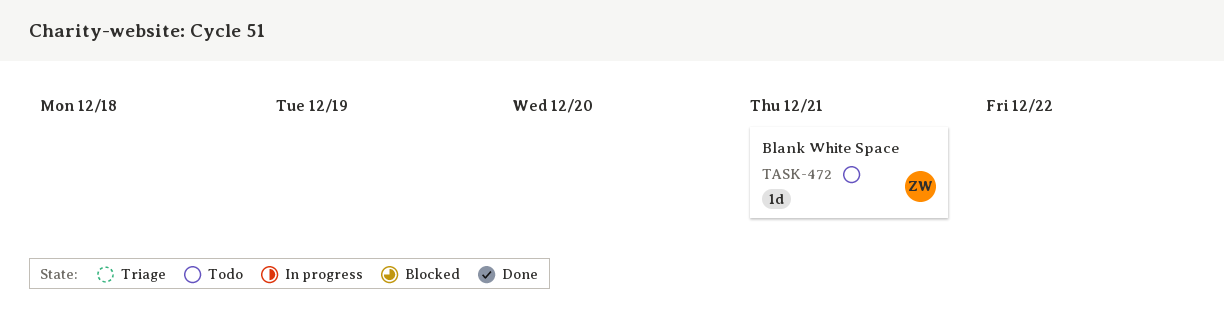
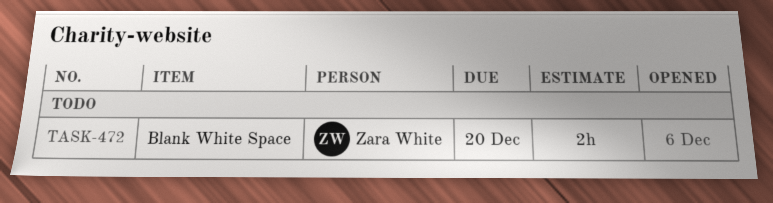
TASK-472, estimate: 1d -> 2h
TASK-472, due: Dec 21 -> Dec 20

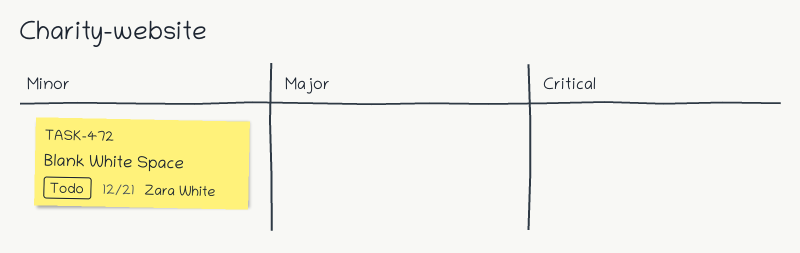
TASK-472, due: Dec 20 -> Dec 21

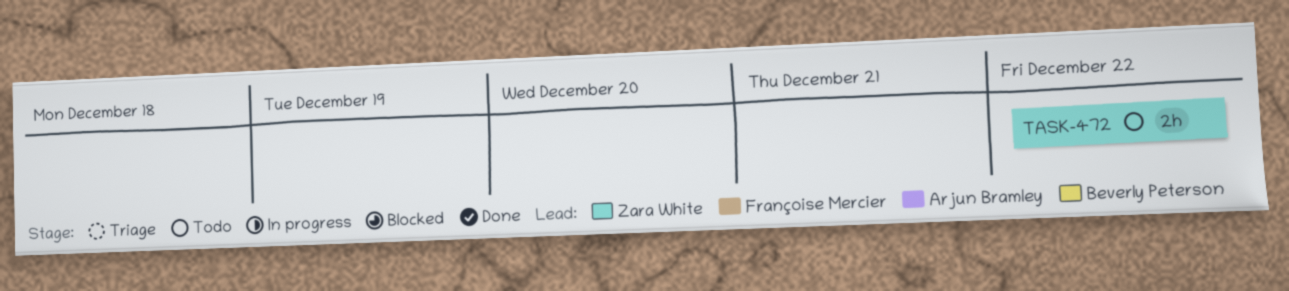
TASK-472, due: Dec 21 -> Dec 22

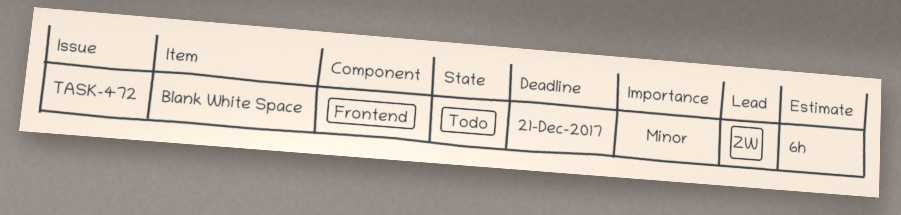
TASK-472, estimate: 2h -> 6h
TASK-472, due: Dec 22 -> Dec 21

